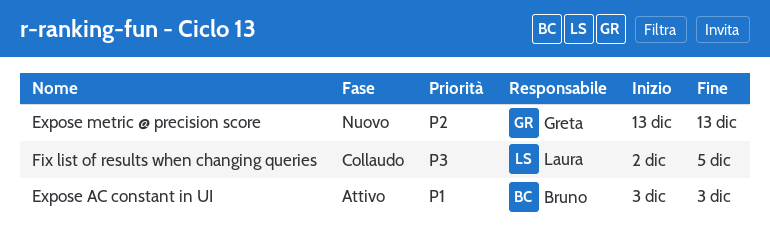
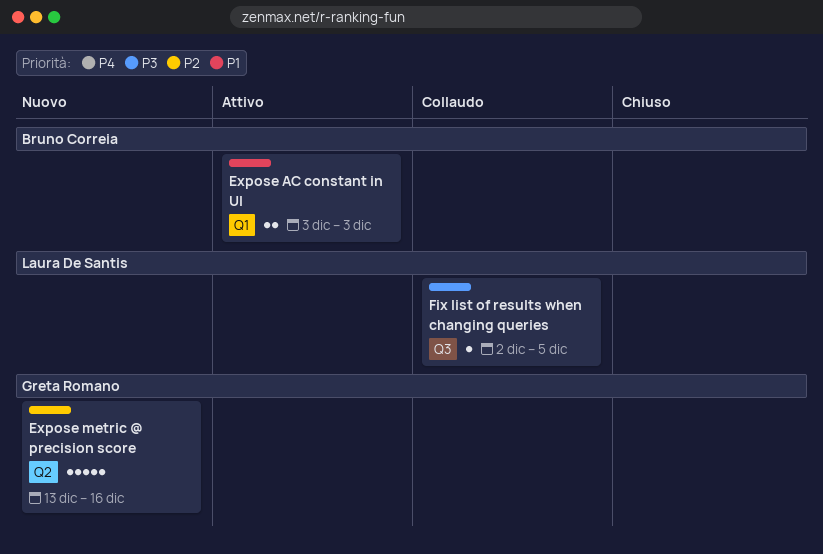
Expose metric @ precision score, due: Dec 13 -> Dec 16

